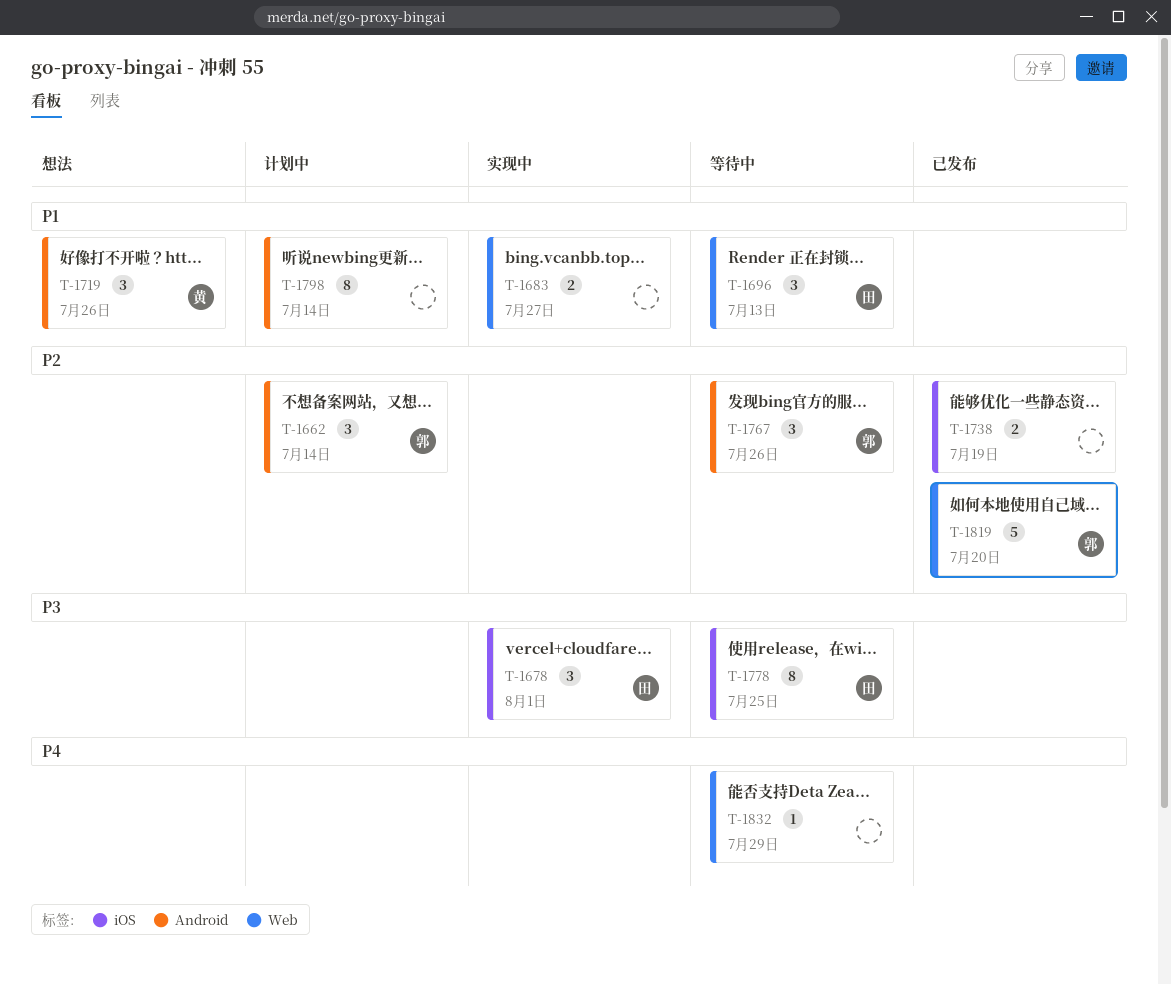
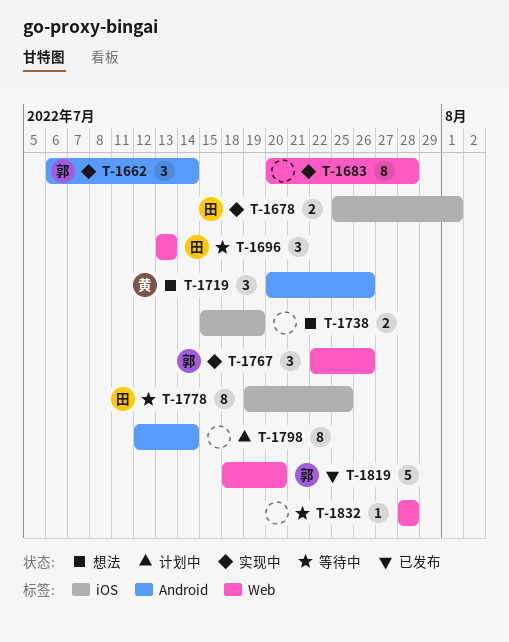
T-1662, status: 计划中 -> 实现中
T-1678, estimate: 3 -> 2
T-1683, estimate: 2 -> 8
T-1683, due: Jul 27 -> Jul 28
T-1738, status: 已发布 -> 想法
T-1767, status: 等待中 -> 实现中
T-1767, label: Android -> Web
T-1832, due: Jul 29 -> Jul 28

